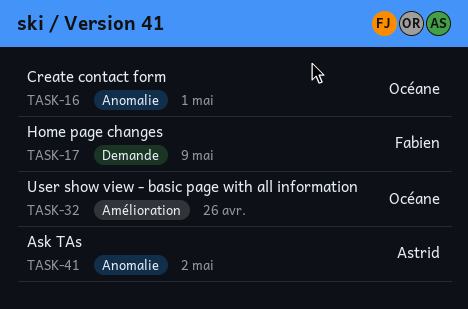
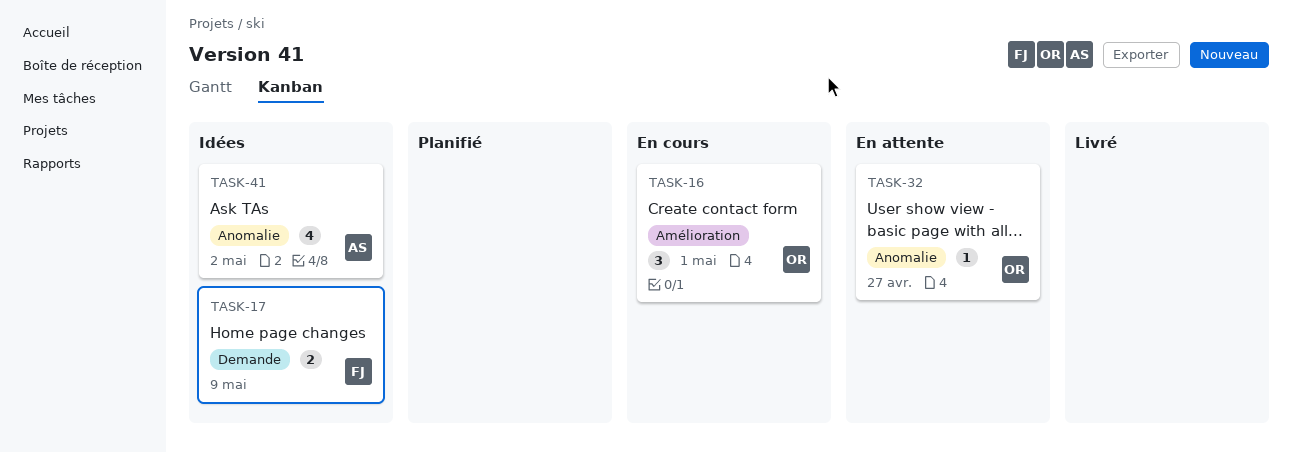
TASK-16, label: Anomalie -> Amélioration
TASK-32, label: Amélioration -> Anomalie
TASK-32, due: Apr 26 -> Apr 27

